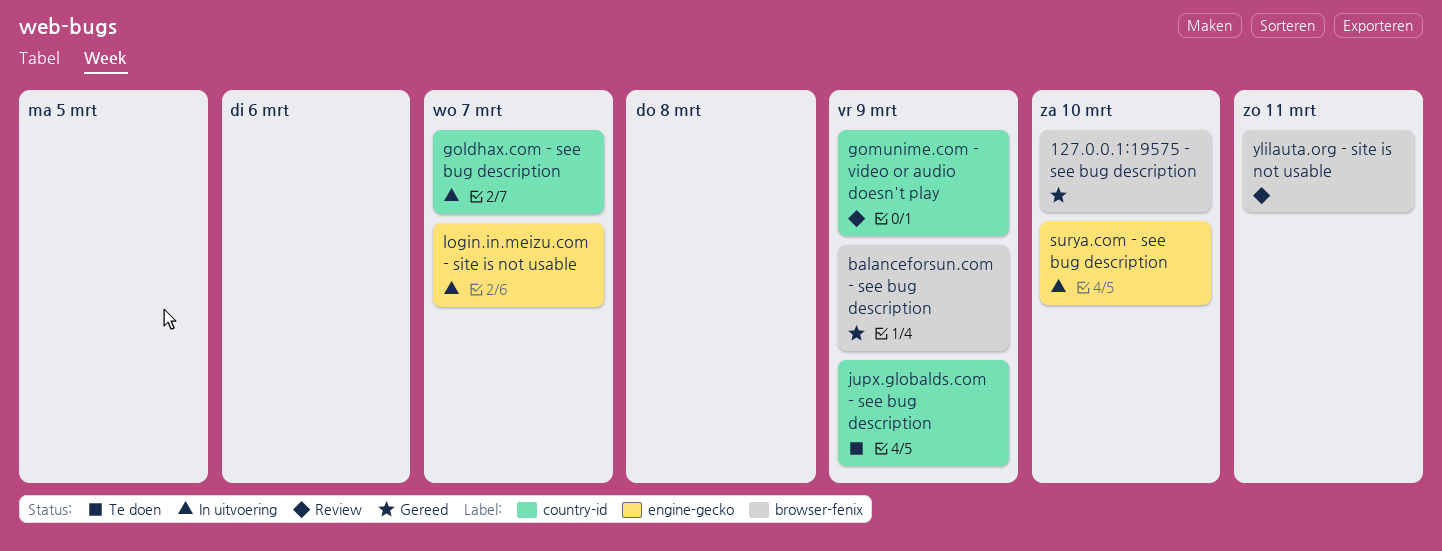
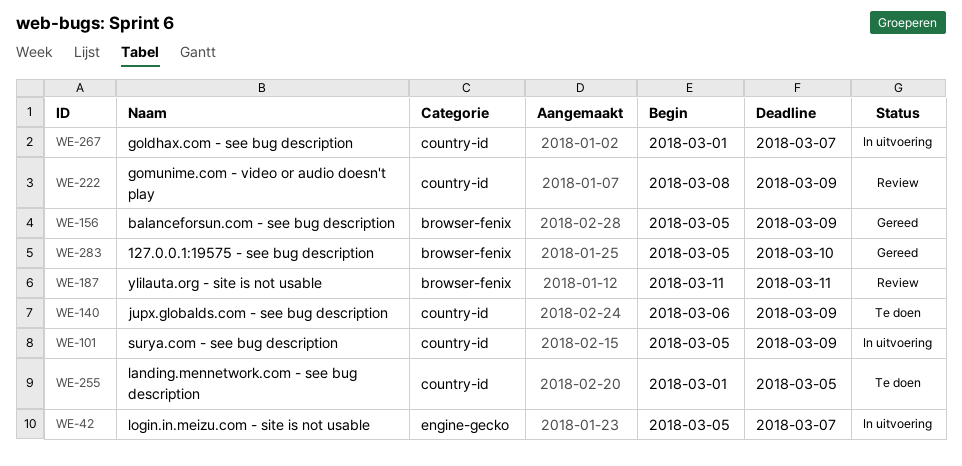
landing.mennetwork.com - see bug description: none -> present
surya.com - see bug description, label: engine-gecko -> country-id
surya.com - see bug description, due: Mar 10 -> Mar 9

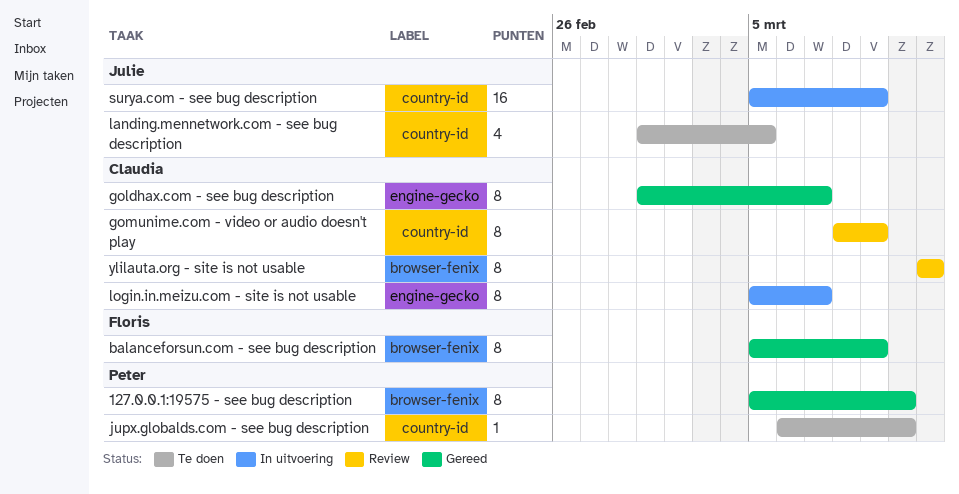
goldhax.com - see bug description, status: In uitvoering -> Gereed
goldhax.com - see bug description, label: country-id -> engine-gecko
jupx.globalds.com - see bug description, due: Mar 9 -> Mar 10

